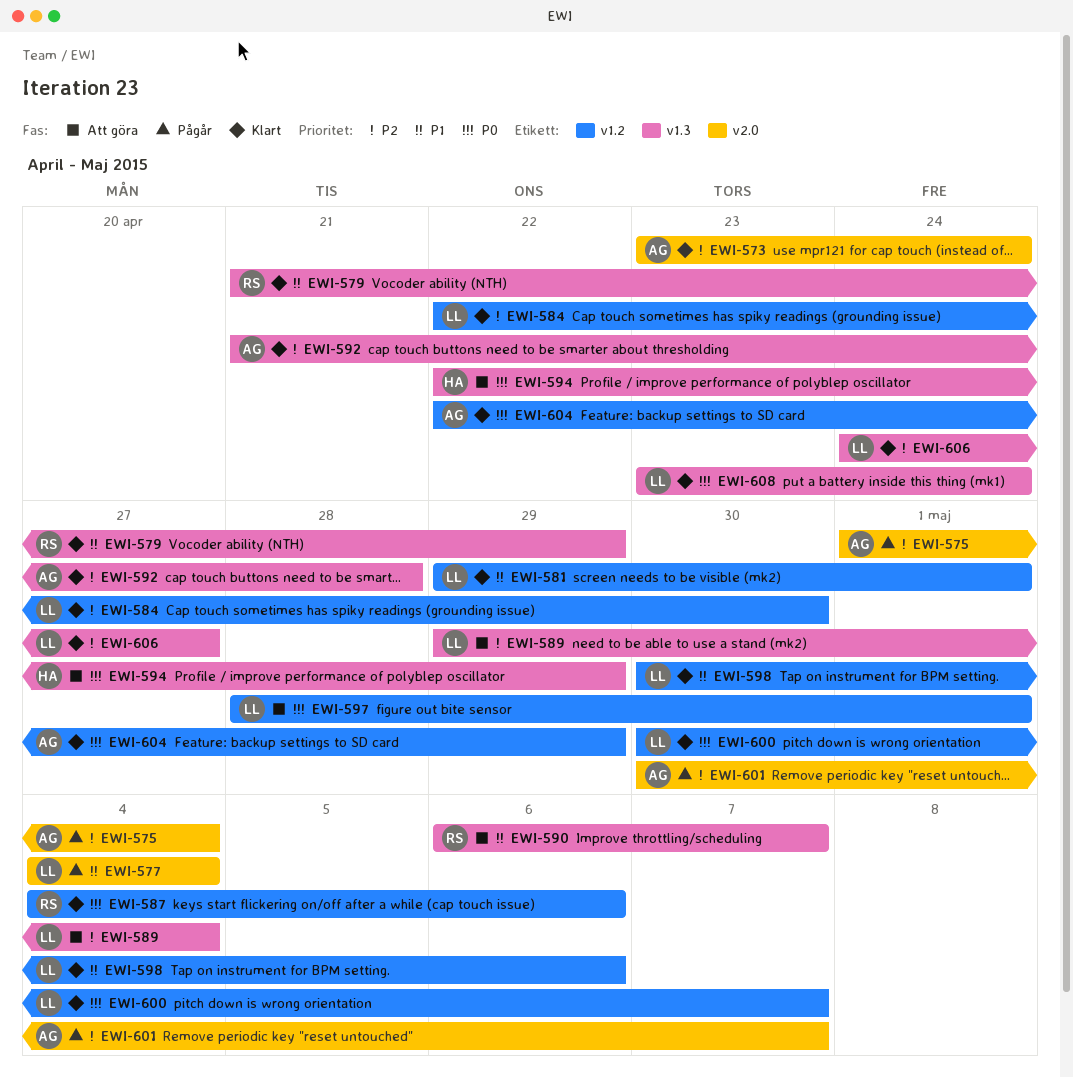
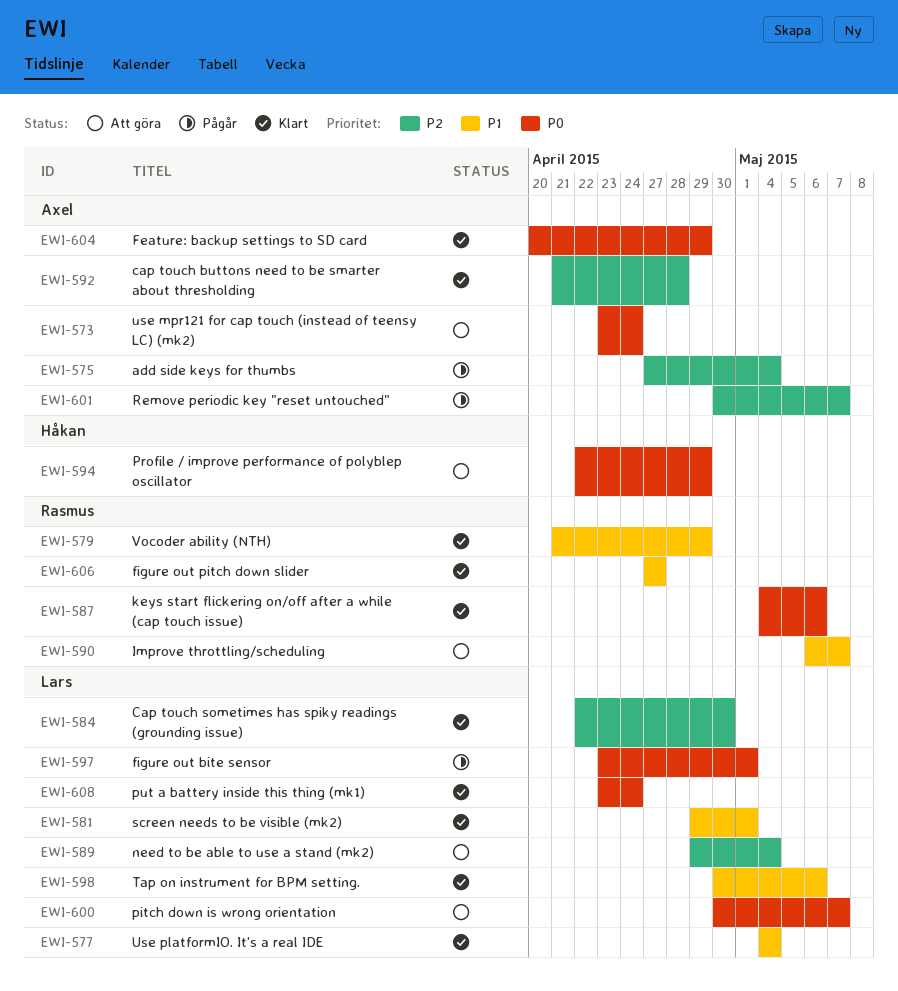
EWI-573, status: Klart -> Att göra
EWI-573, priority: P2 -> P0
EWI-575, start: May 1 -> Apr 27
EWI-577, status: Pågår -> Klart
EWI-597, status: Att göra -> Pågår
EWI-597, start: Apr 28 -> Apr 23
EWI-600, status: Klart -> Att göra
EWI-604, start: Apr 22 -> Apr 20
EWI-606, owner: Lars -> Rasmus
EWI-606, priority: P2 -> P1
EWI-606, start: Apr 24 -> Apr 27

